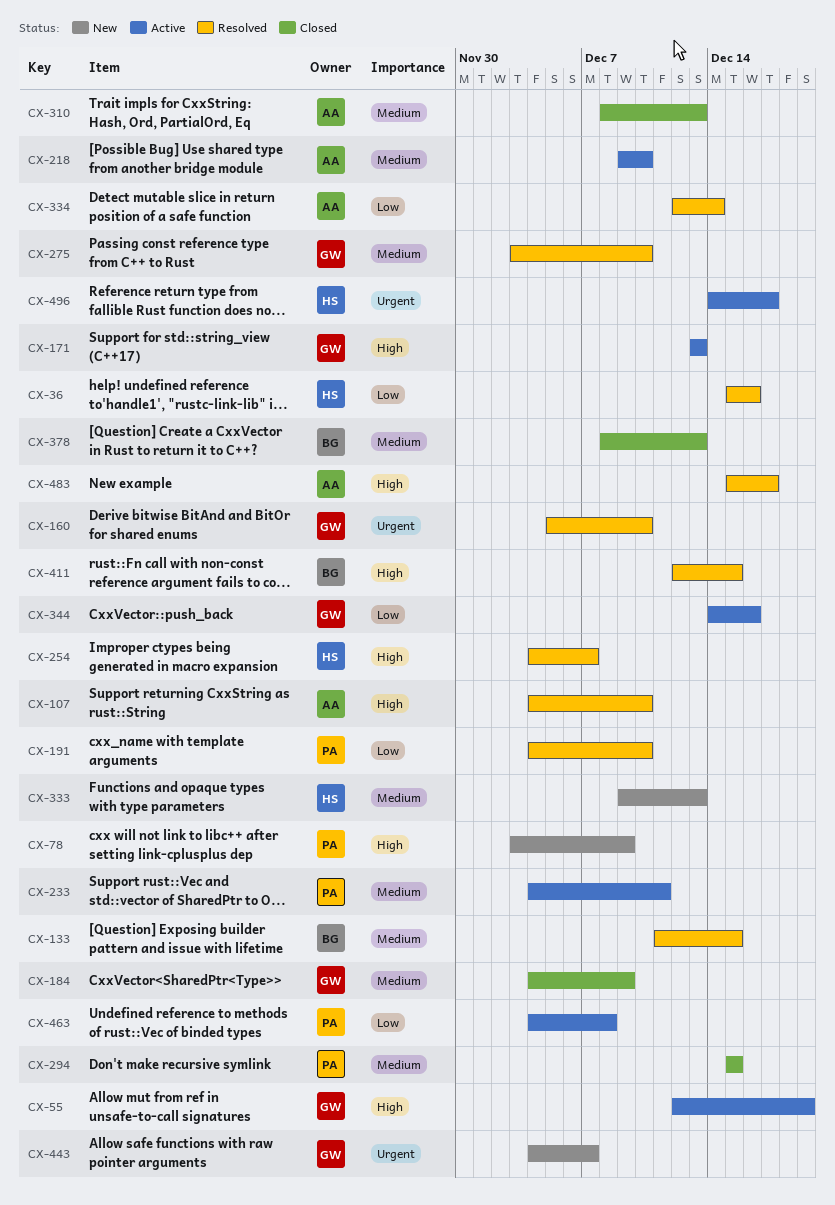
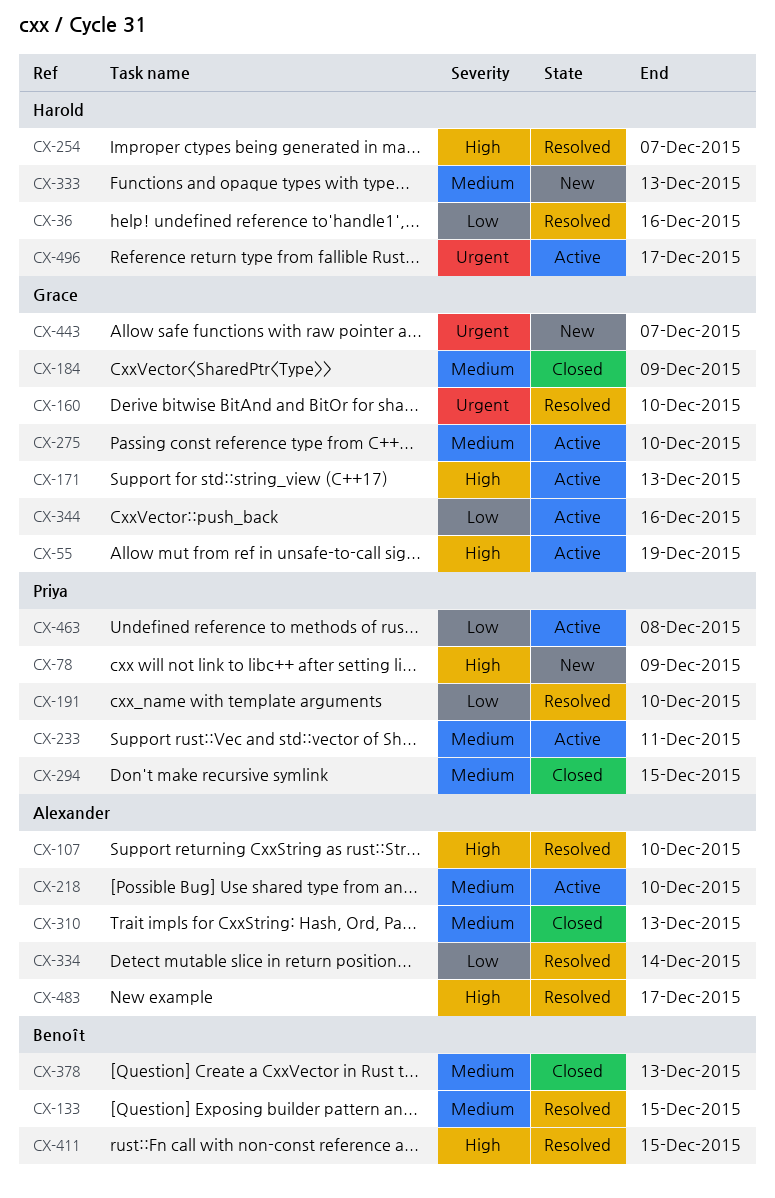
CX-275, status: Resolved -> Active

